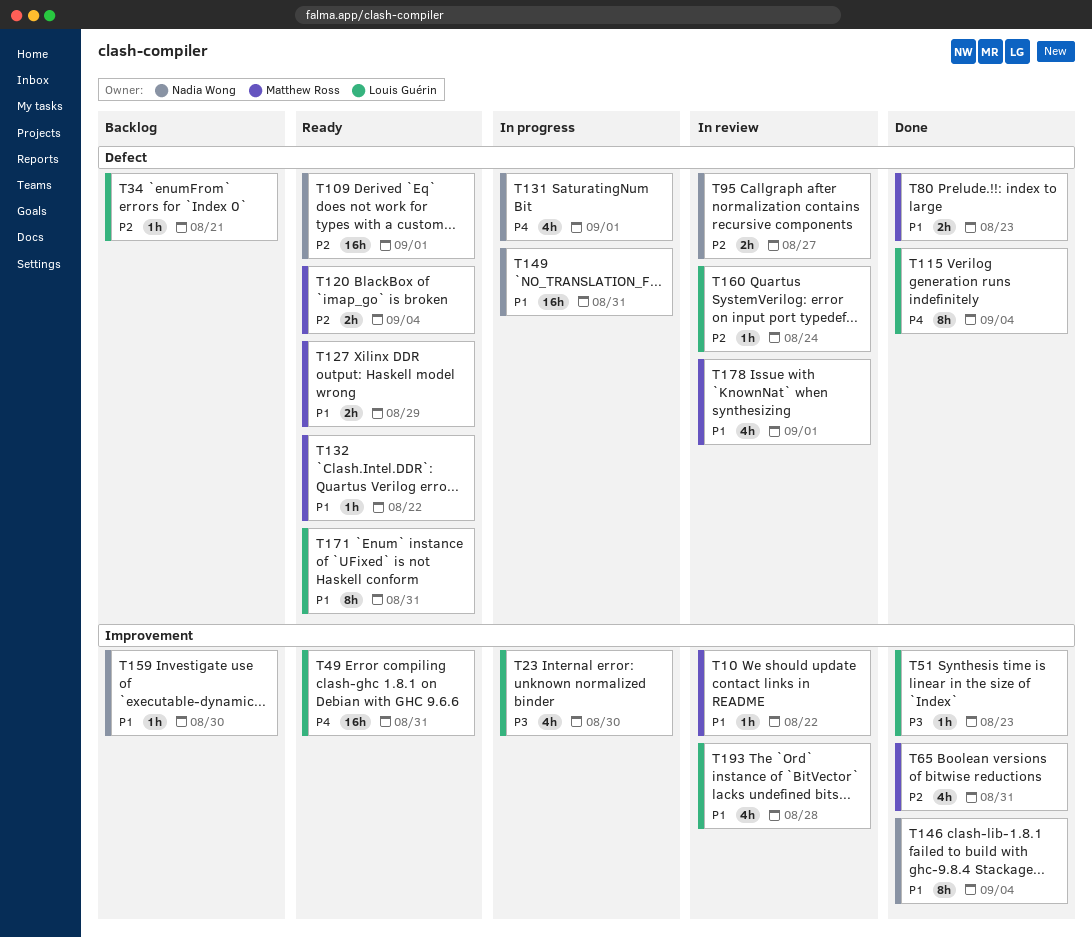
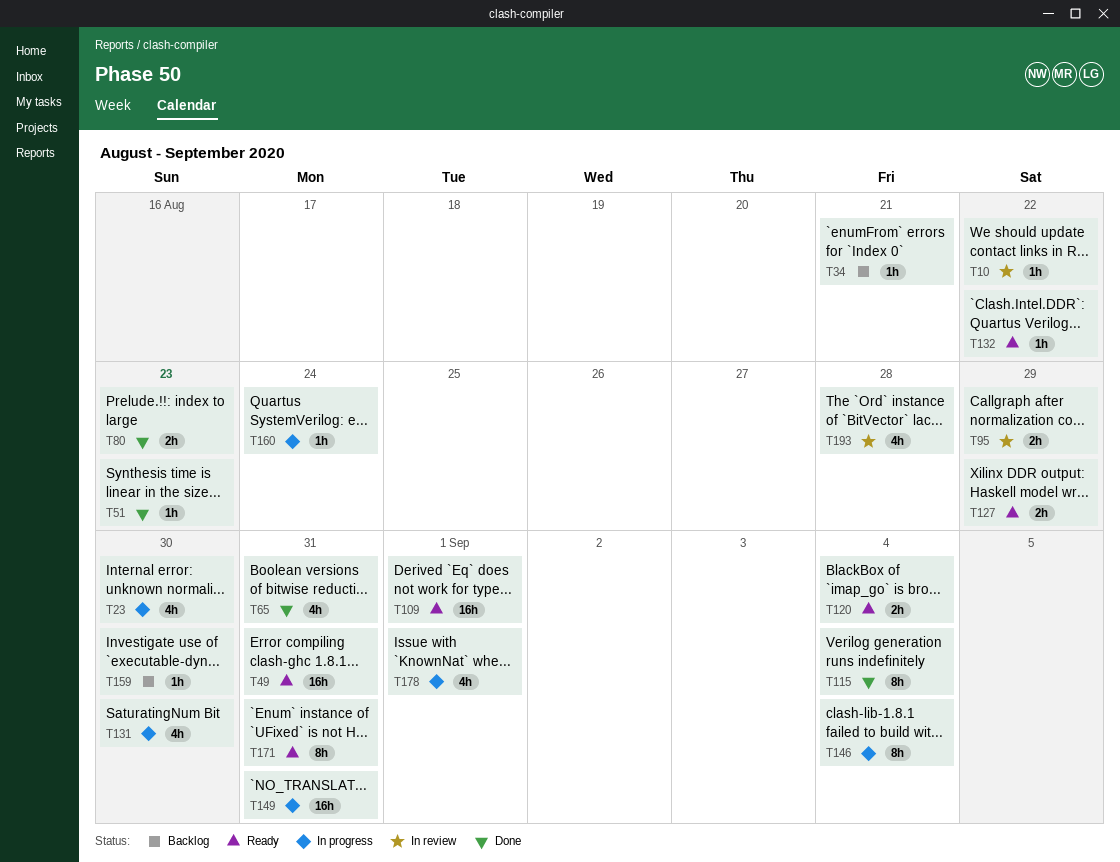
T95, due: Aug 27 -> Aug 29
T131, due: Sep 1 -> Aug 30
T146, status: Done -> In progress
T160, status: In review -> In progress
T178, status: In review -> In progress

